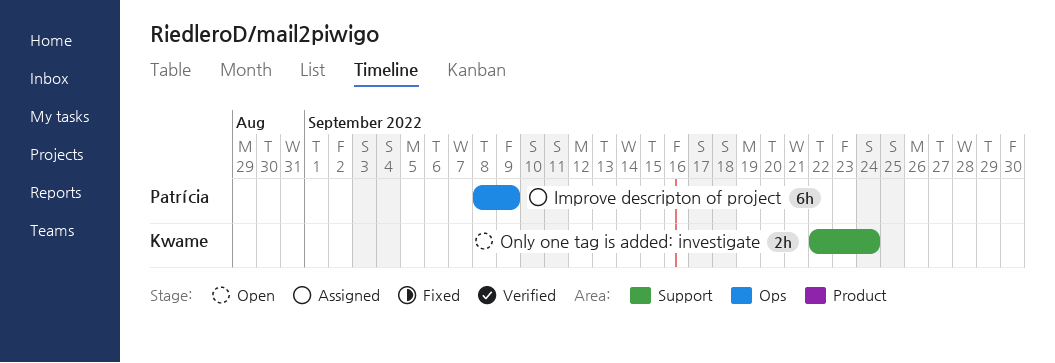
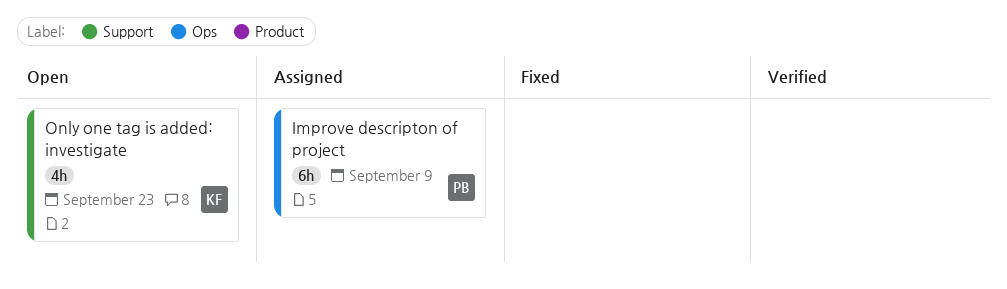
Only one tag is added: investigate, estimate: 2h -> 4h
Only one tag is added: investigate, due: Sep 24 -> Sep 23

